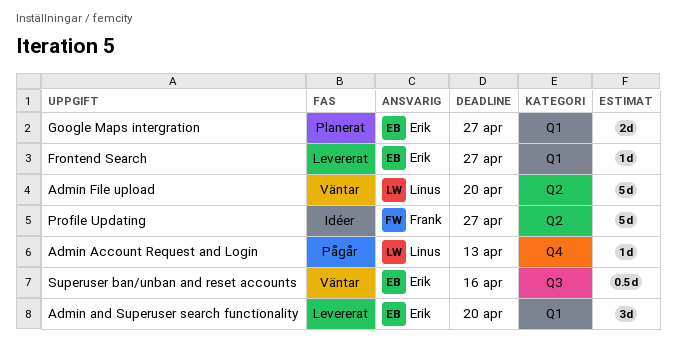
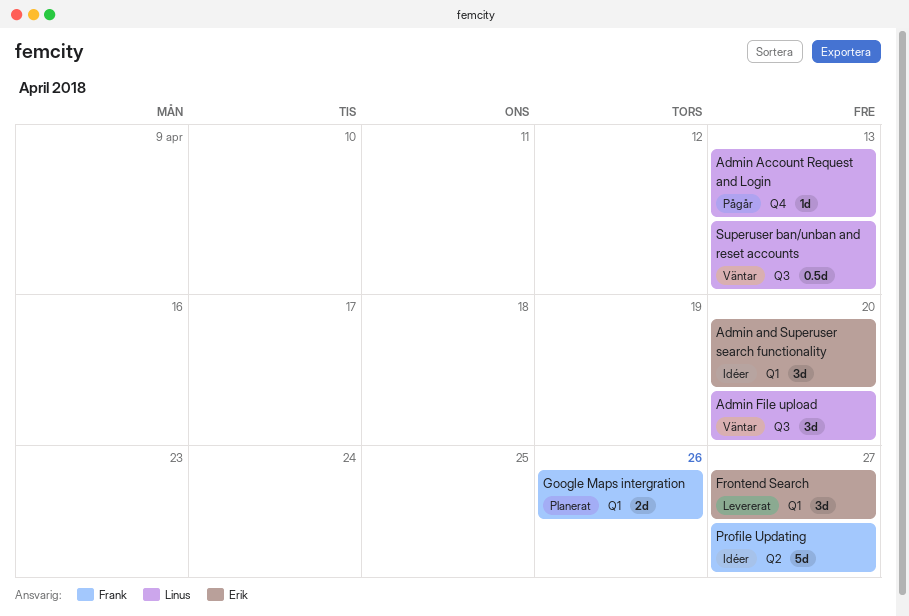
Admin and Superuser search functionality, status: Levererat -> Idéer
Admin File upload, label: Q2 -> Q3
Admin File upload, estimate: 5d -> 3d
Frontend Search, estimate: 1d -> 3d
Google Maps intergration, owner: Erik -> Frank
Google Maps intergration, due: Apr 27 -> Apr 26
Superuser ban/unban and reset accounts, owner: Erik -> Linus
Superuser ban/unban and reset accounts, due: Apr 16 -> Apr 13

